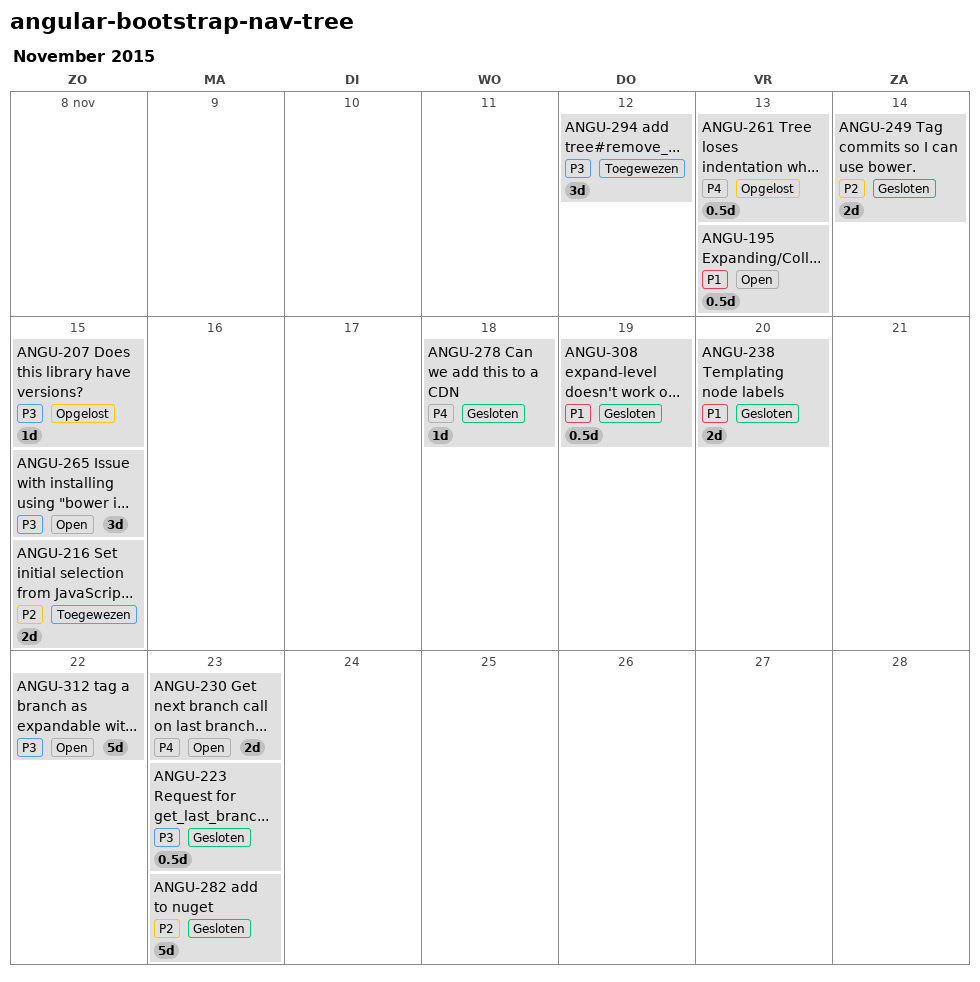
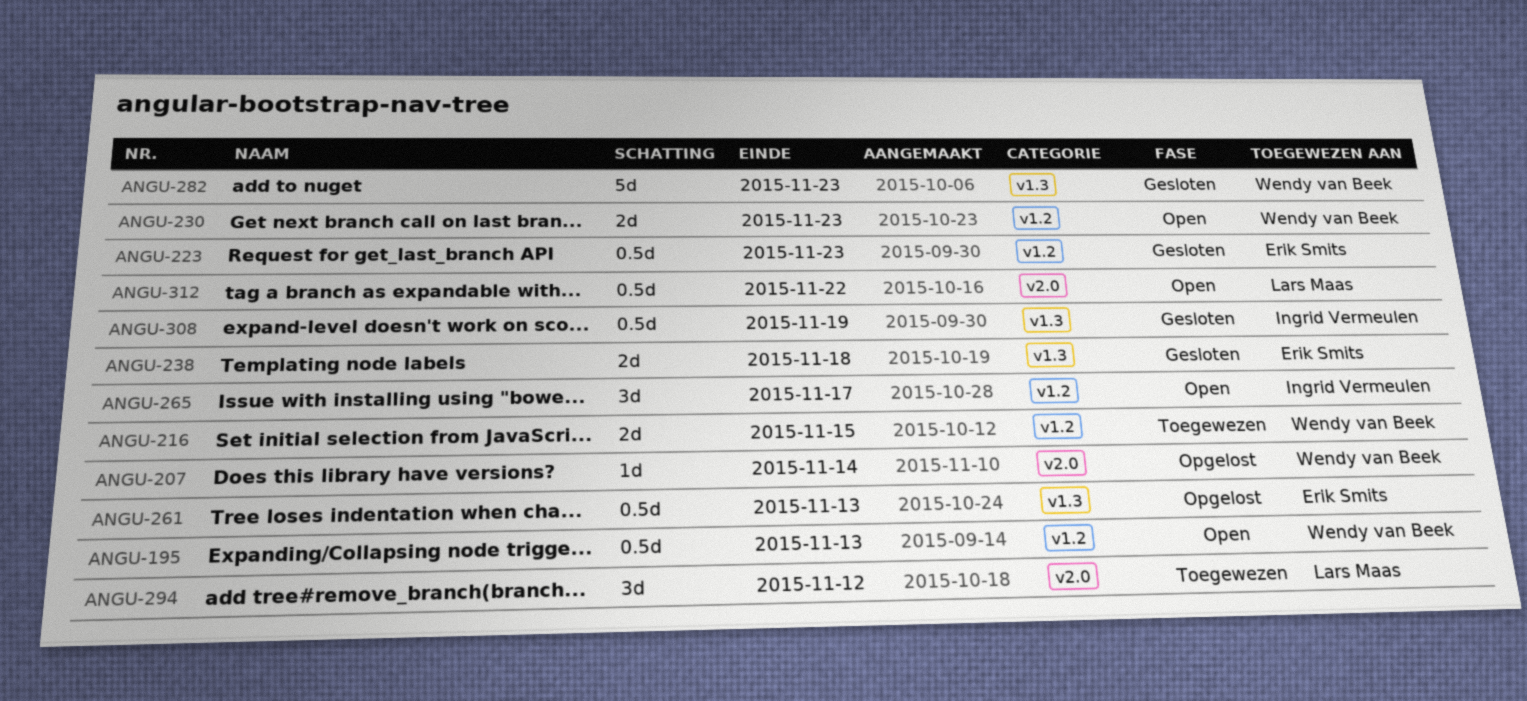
ANGU-207, due: Nov 15 -> Nov 14
ANGU-238, due: Nov 20 -> Nov 18
ANGU-249: present -> none
ANGU-265, due: Nov 15 -> Nov 17
ANGU-278: present -> none
ANGU-312, estimate: 5d -> 0.5d

